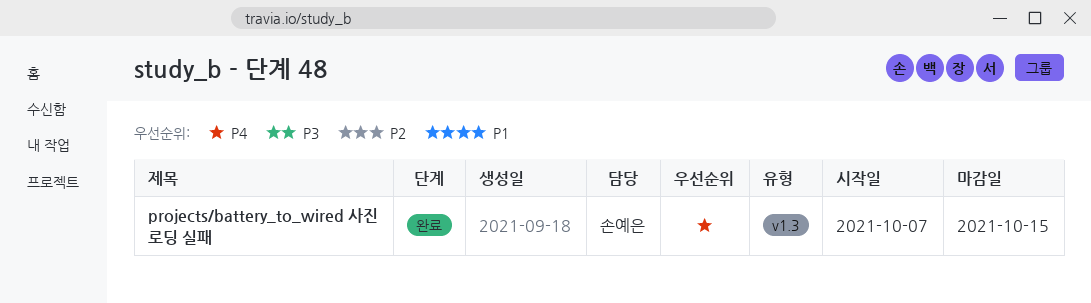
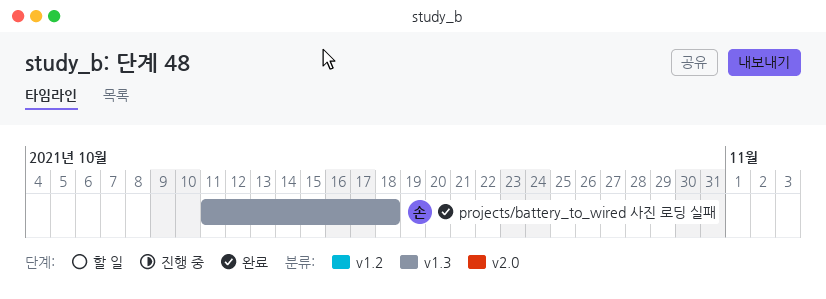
projects/battery_to_wired 사진 로딩 실패, start: Oct 7 -> Oct 11
projects/battery_to_wired 사진 로딩 실패, due: Oct 15 -> Oct 18

